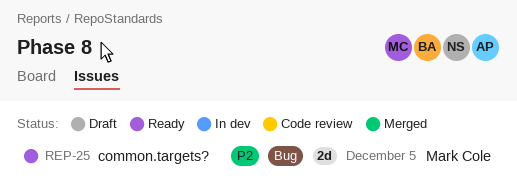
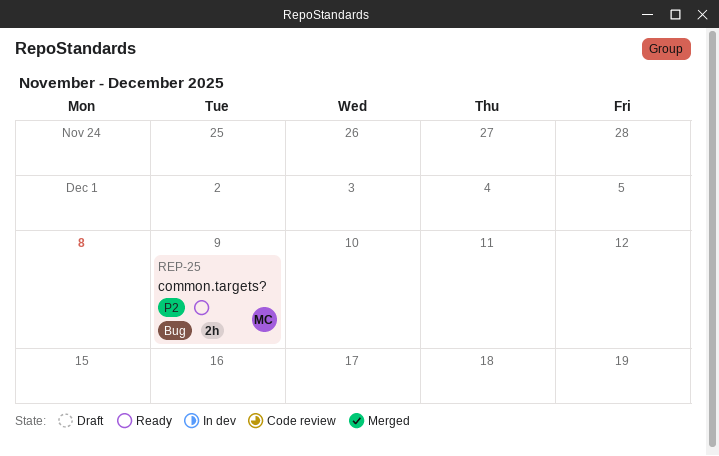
REP-25, estimate: 2d -> 2h
REP-25, due: Dec 5 -> Dec 9

